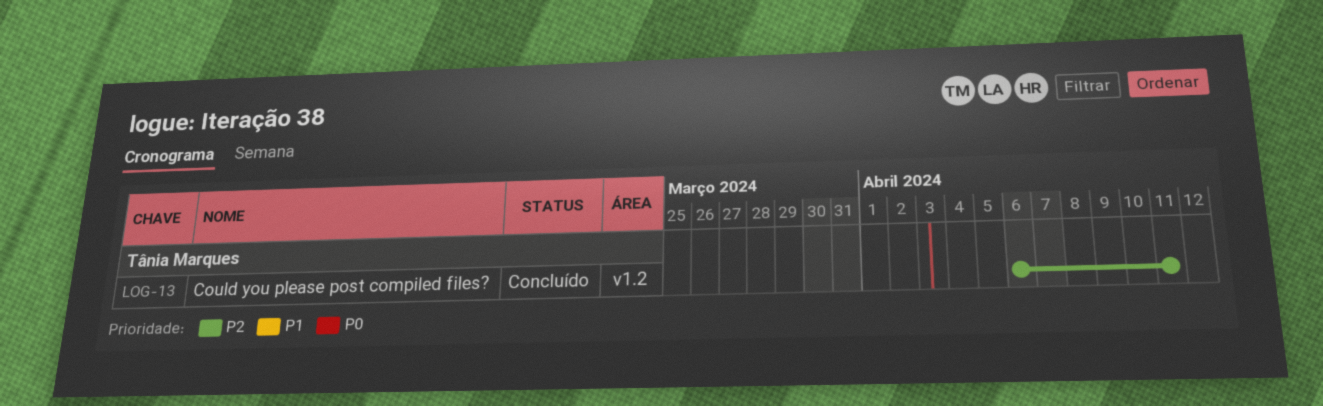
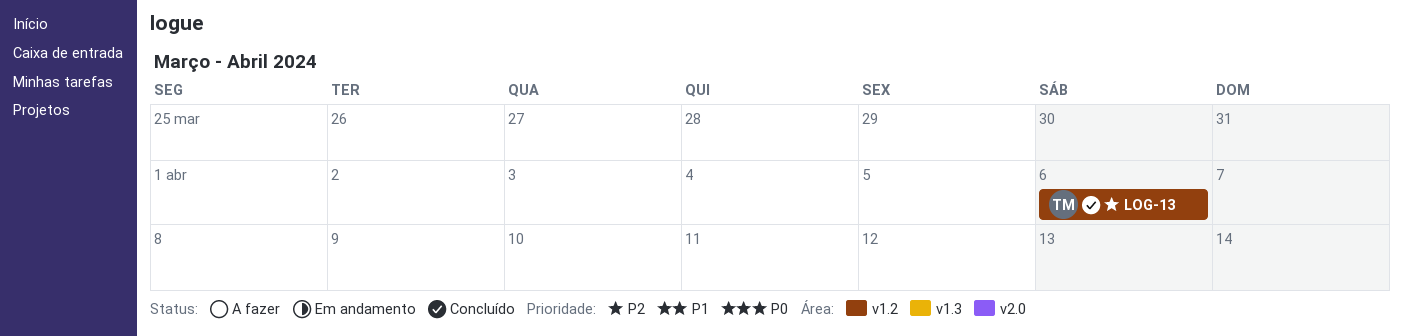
LOG-13, due: Apr 11 -> Apr 6

